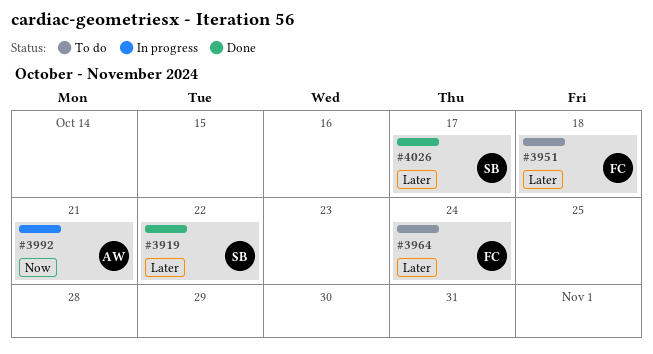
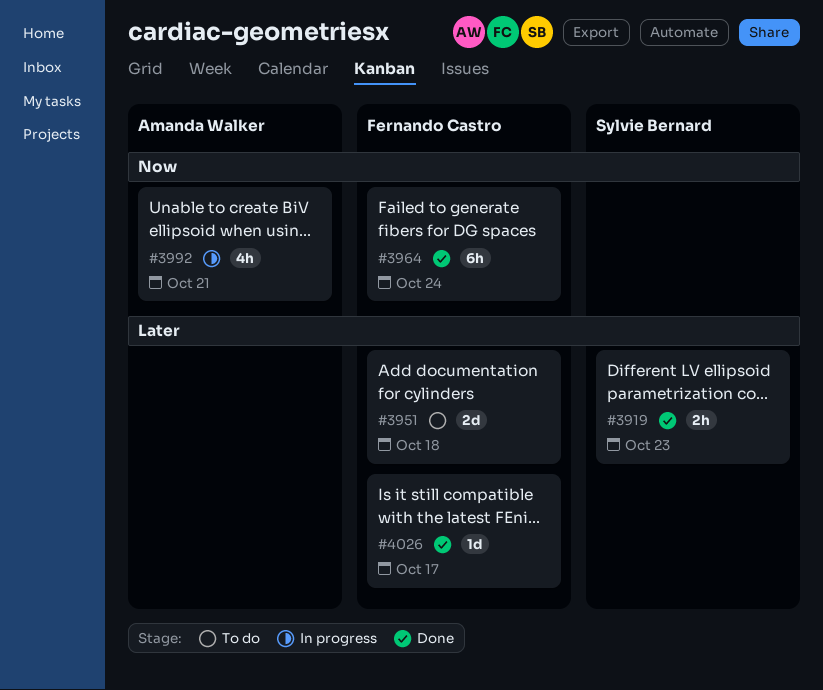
#3919, due: Oct 22 -> Oct 23
#3964, status: To do -> Done
#3964, priority: Later -> Now
#4026, owner: Sylvie Bernard -> Fernando Castro

